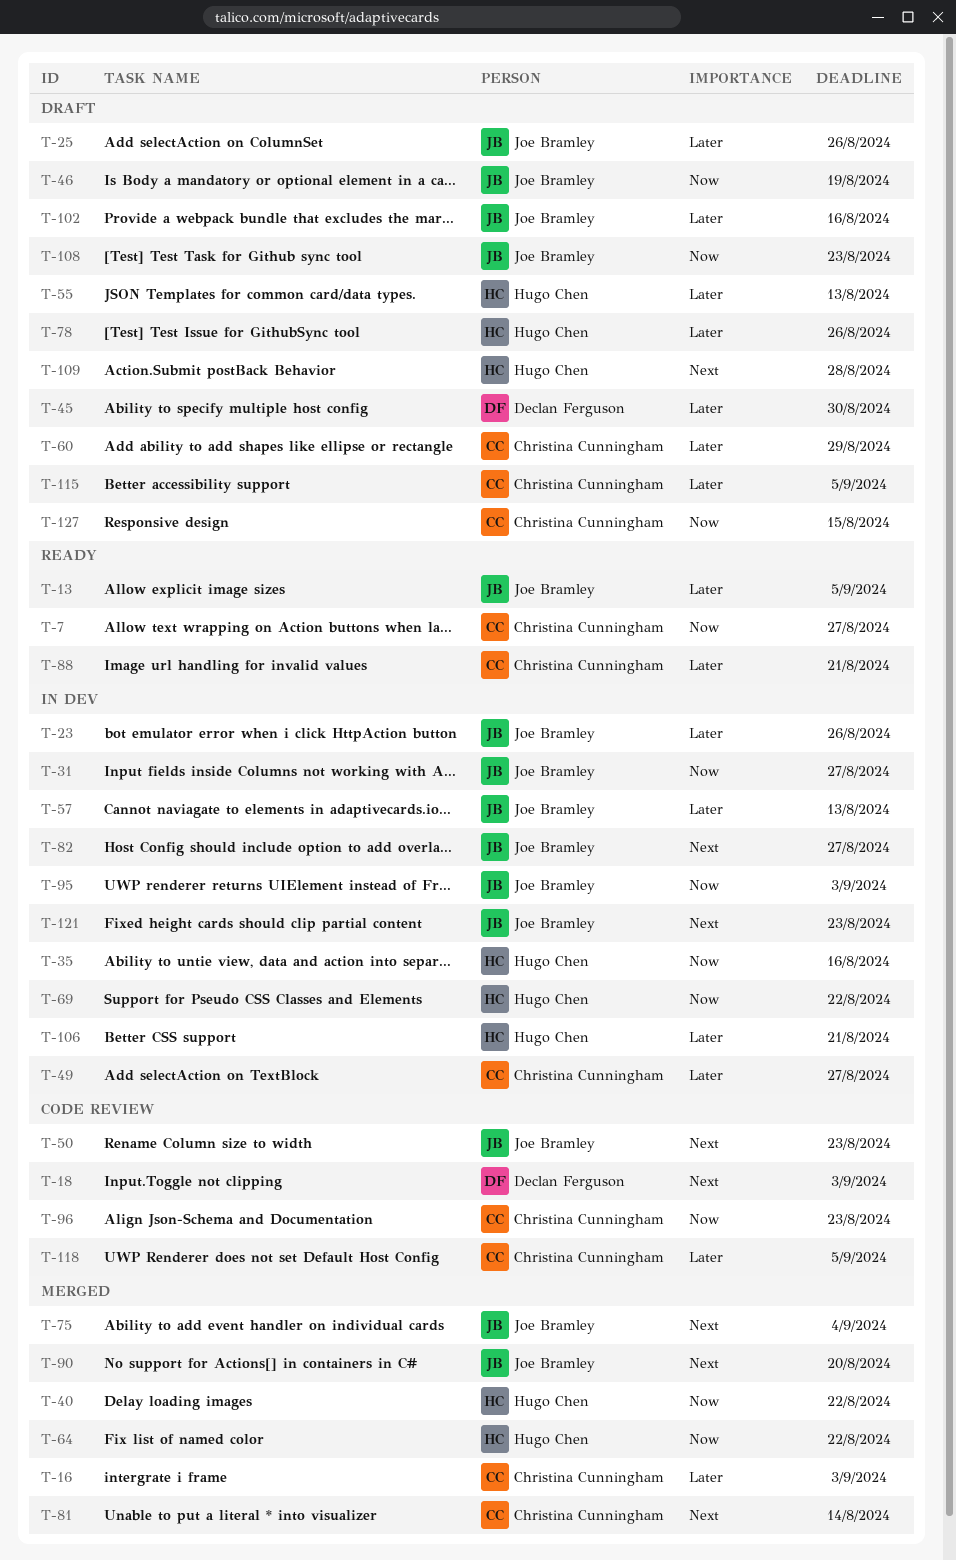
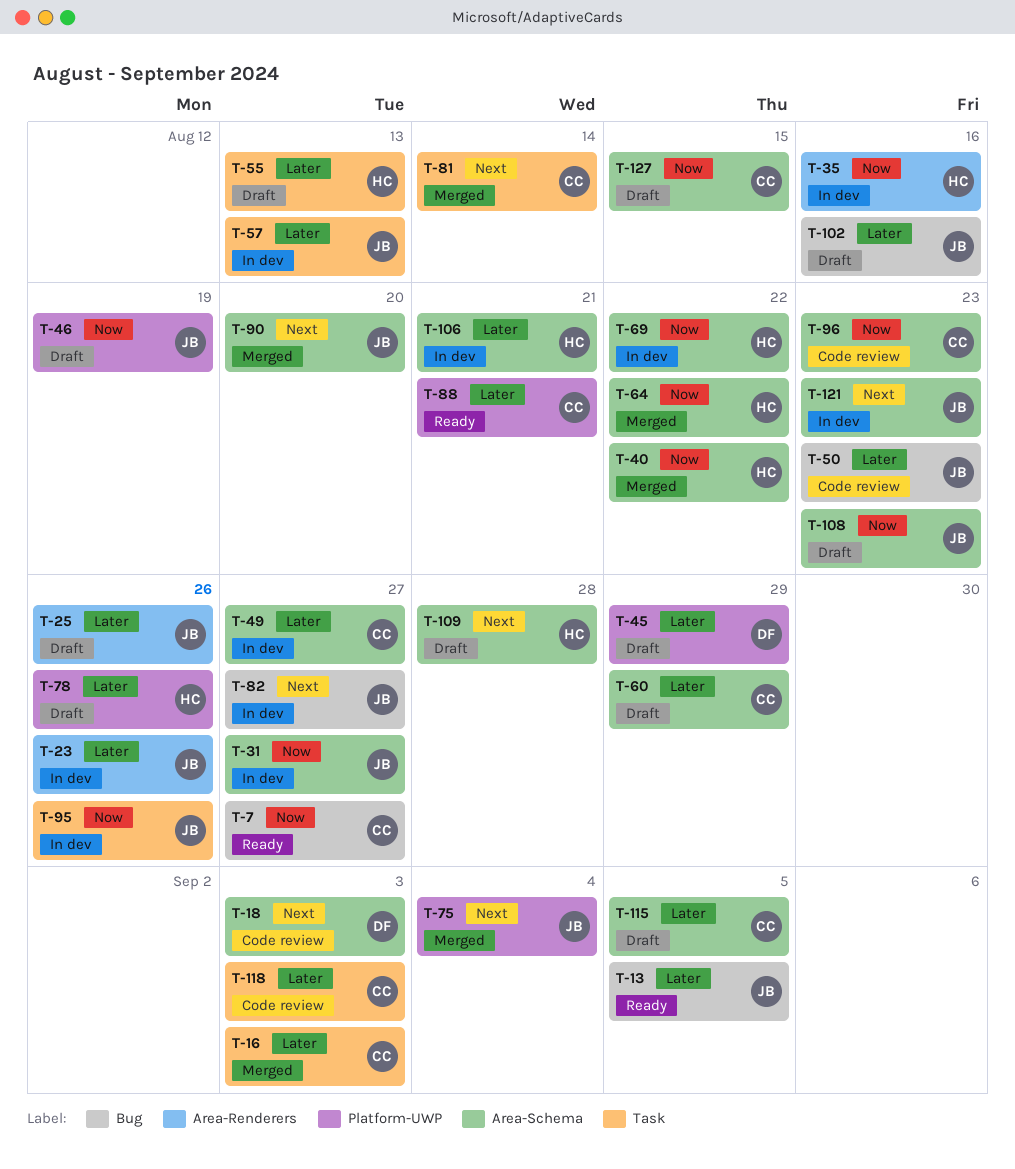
T-45, due: Aug 30 -> Aug 29
T-50, priority: Next -> Later
T-95, due: Sep 3 -> Aug 26
T-118, due: Sep 5 -> Sep 3

